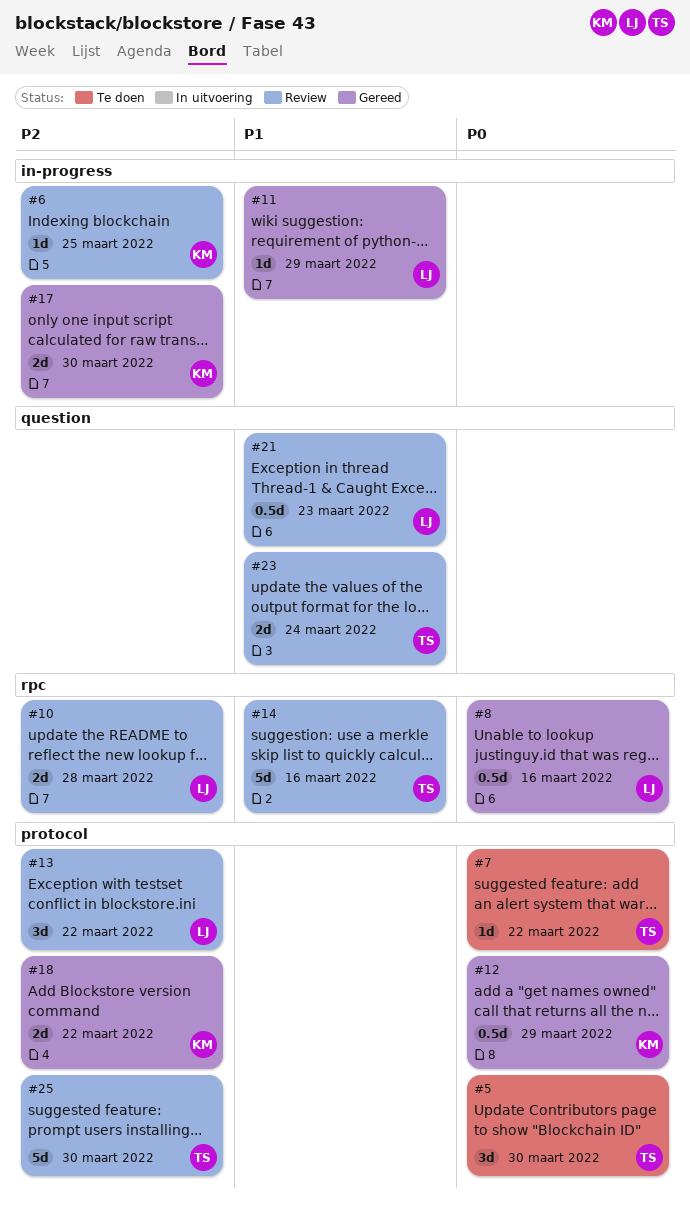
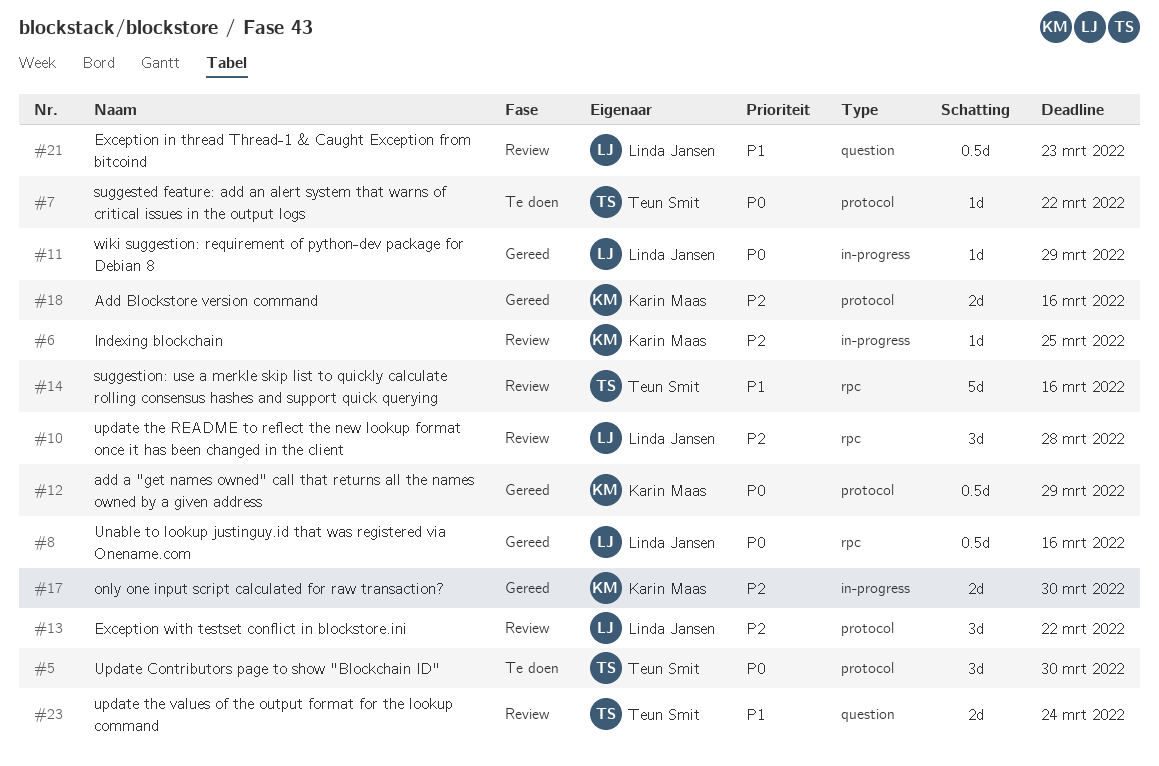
#10, estimate: 2d -> 3d
#11, priority: P1 -> P0
#18, due: Mar 22 -> Mar 16
#25: present -> none

